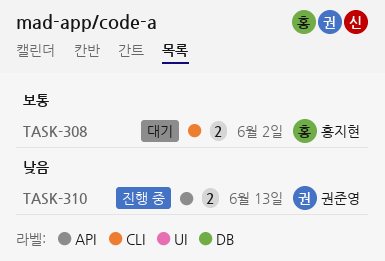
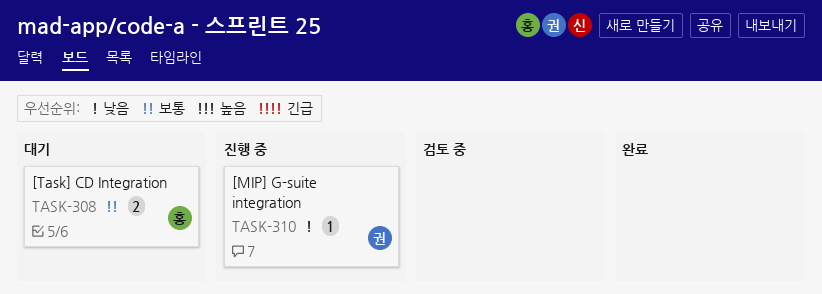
TASK-310, estimate: 2 -> 1

